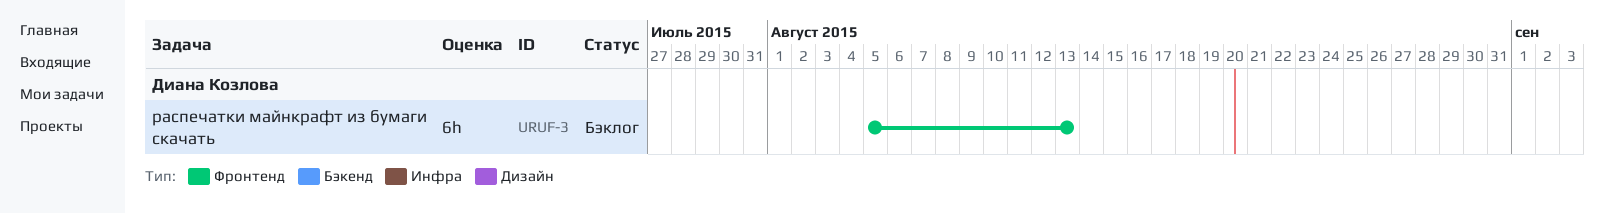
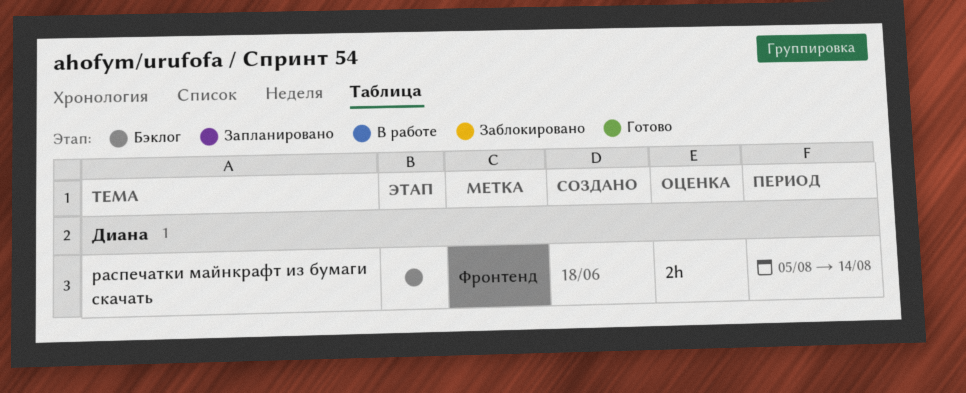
распечатки майнкрафт из бумаги скачать, estimate: 6h -> 2h
распечатки майнкрафт из бумаги скачать, due: Aug 13 -> Aug 14

